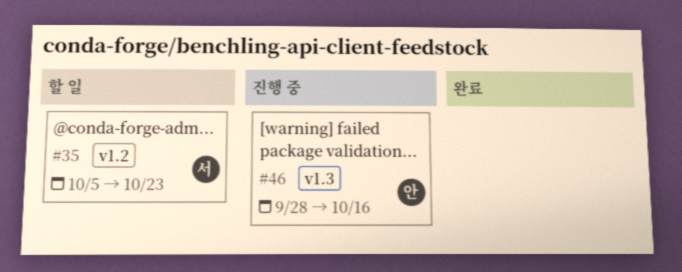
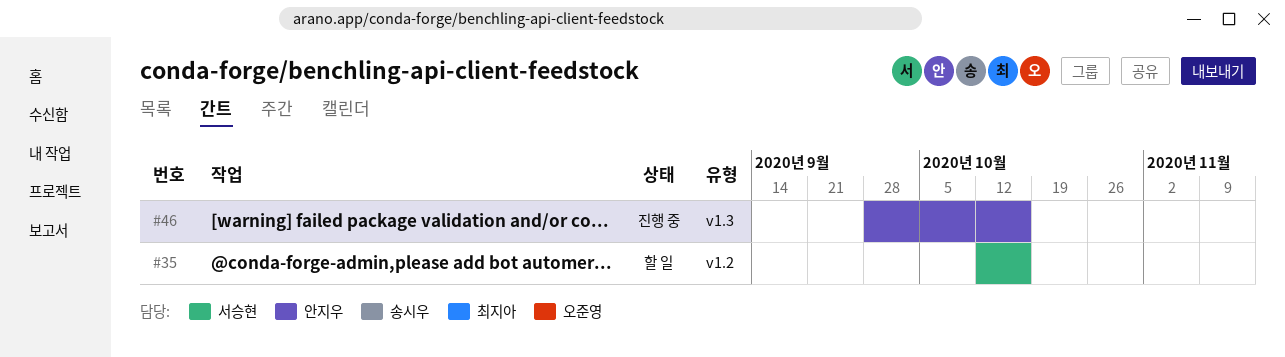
#35, start: Oct 5 -> Oct 12
#35, due: Oct 23 -> Oct 16

